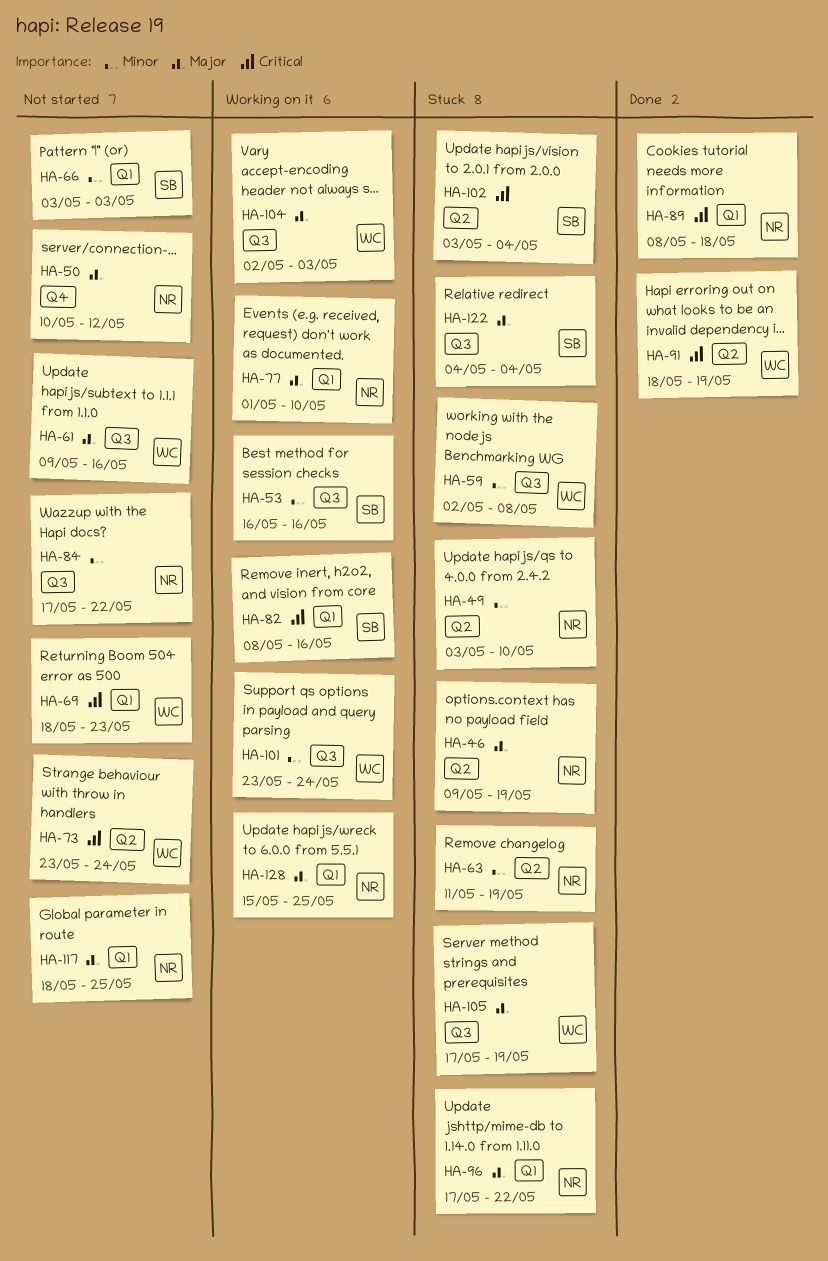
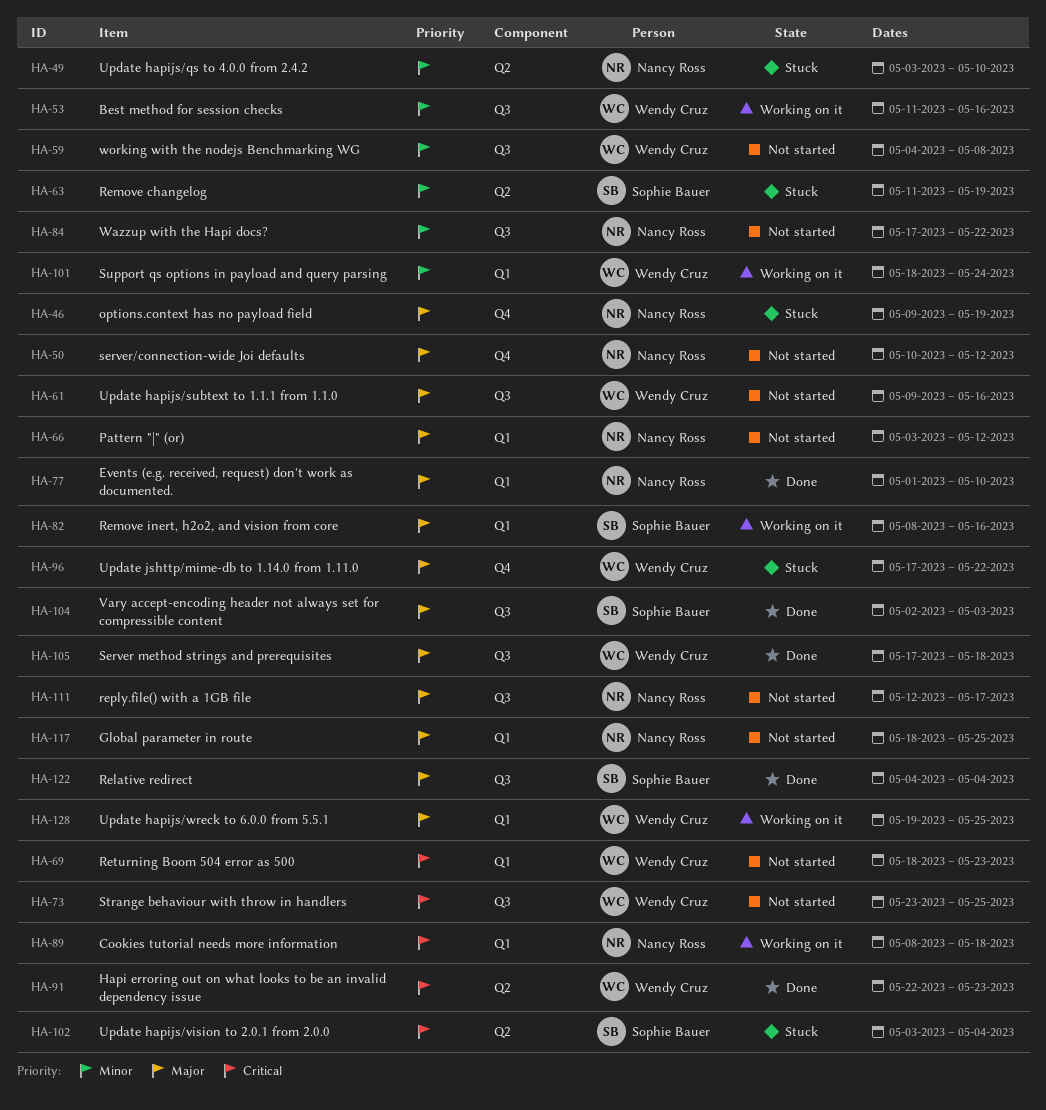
HA-46, label: Q2 -> Q4
HA-53, owner: Sophie Bauer -> Wendy Cruz
HA-53, start: May 16 -> May 11
HA-59, status: Stuck -> Not started
HA-59, start: May 2 -> May 4
HA-63, owner: Nancy Ross -> Sophie Bauer
HA-66, owner: Sophie Bauer -> Nancy Ross
HA-66, priority: Minor -> Major
HA-66, due: May 3 -> May 12
HA-73, label: Q2 -> Q3
HA-73, due: May 24 -> May 25
HA-77, status: Working on it -> Done
HA-82, priority: Critical -> Major
HA-89, status: Done -> Working on it
HA-91, start: May 18 -> May 22
HA-91, due: May 19 -> May 23
HA-96, owner: Nancy Ross -> Wendy Cruz
HA-96, label: Q1 -> Q4
HA-101, label: Q3 -> Q1
HA-101, start: May 23 -> May 18
HA-104, status: Working on it -> Done
HA-104, owner: Wendy Cruz -> Sophie Bauer
HA-105, status: Stuck -> Done
HA-105, due: May 19 -> May 18
HA-111: none -> present
HA-122, status: Stuck -> Done
HA-128, owner: Nancy Ross -> Wendy Cruz
HA-128, start: May 15 -> May 19

